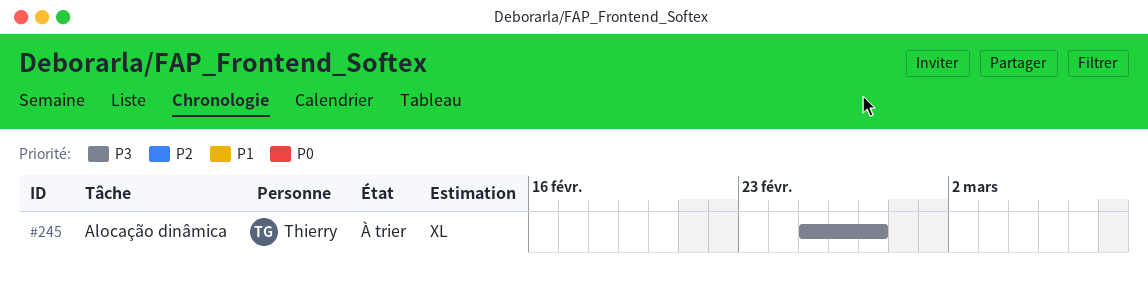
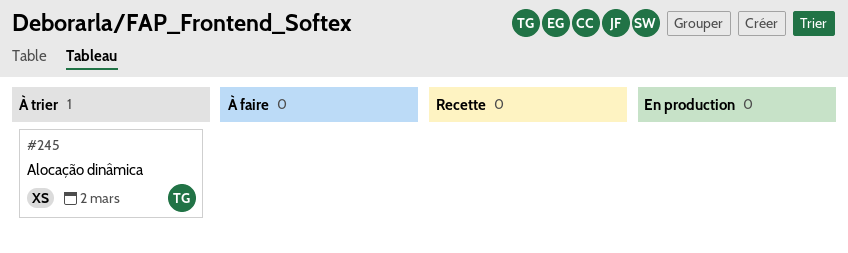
#245, estimate: XL -> XS
#245, due: Feb 27 -> Mar 2

